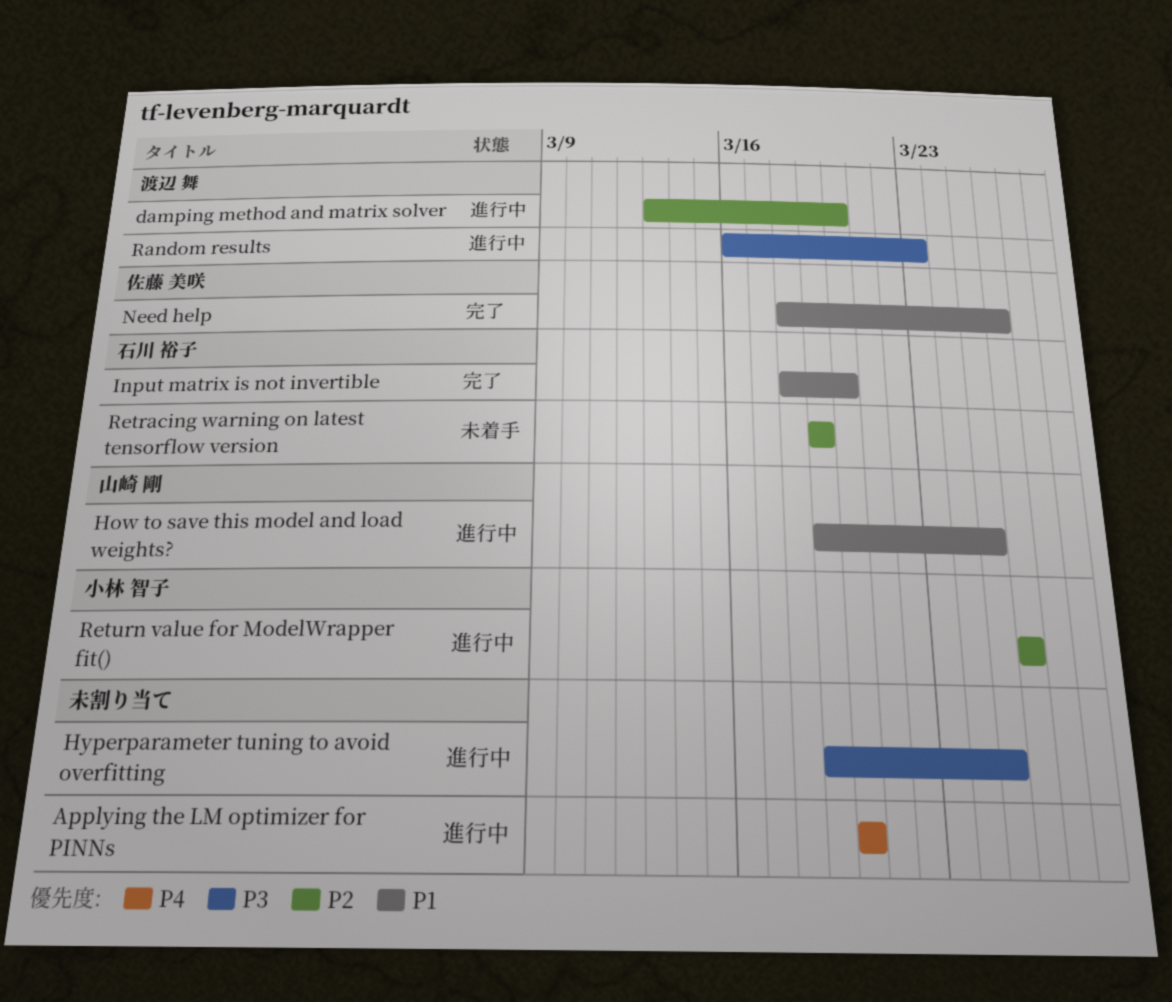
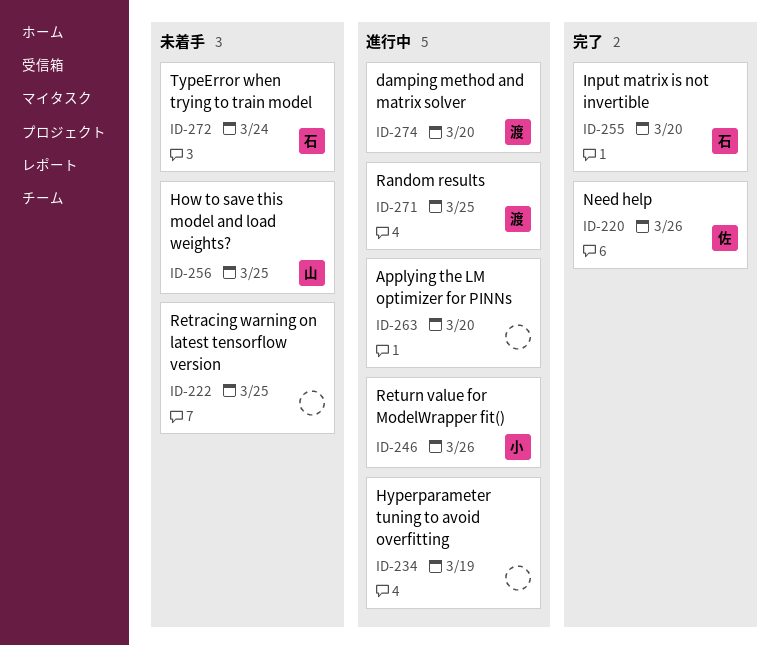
How to save this model and load weights?, status: 進行中 -> 未着手
Hyperparameter tuning to avoid overfitting, due: Mar 25 -> Mar 19
Random results, due: Mar 23 -> Mar 25
Retracing warning on latest tensorflow version, owner: 石川 裕子 -> none
Retracing warning on latest tensorflow version, due: Mar 19 -> Mar 25
TypeError when trying to train model: none -> present

